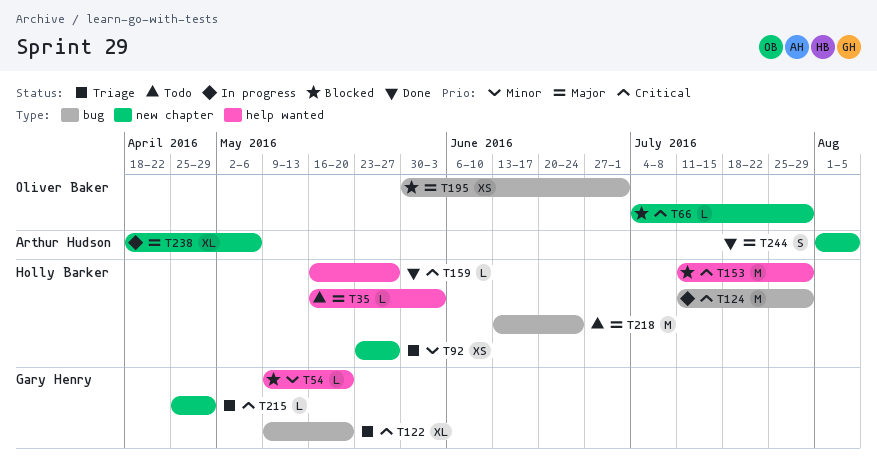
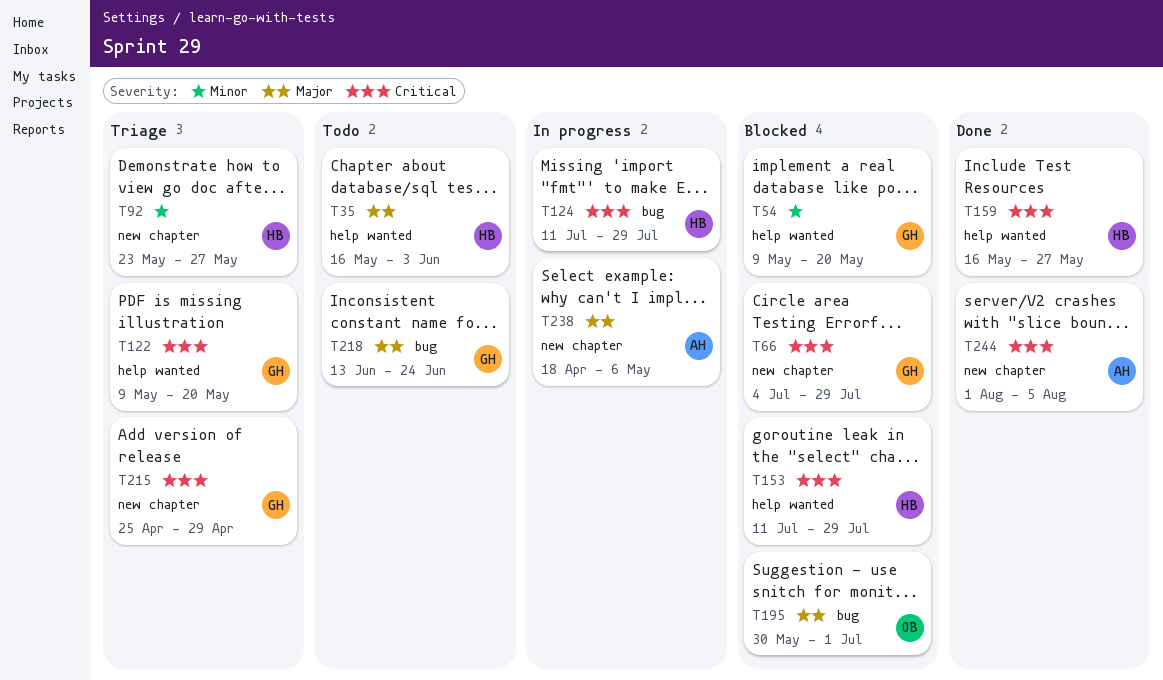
T66, owner: Oliver Baker -> Gary Henry
T122, label: bug -> help wanted
T218, owner: Holly Barker -> Gary Henry
T244, priority: Major -> Critical

